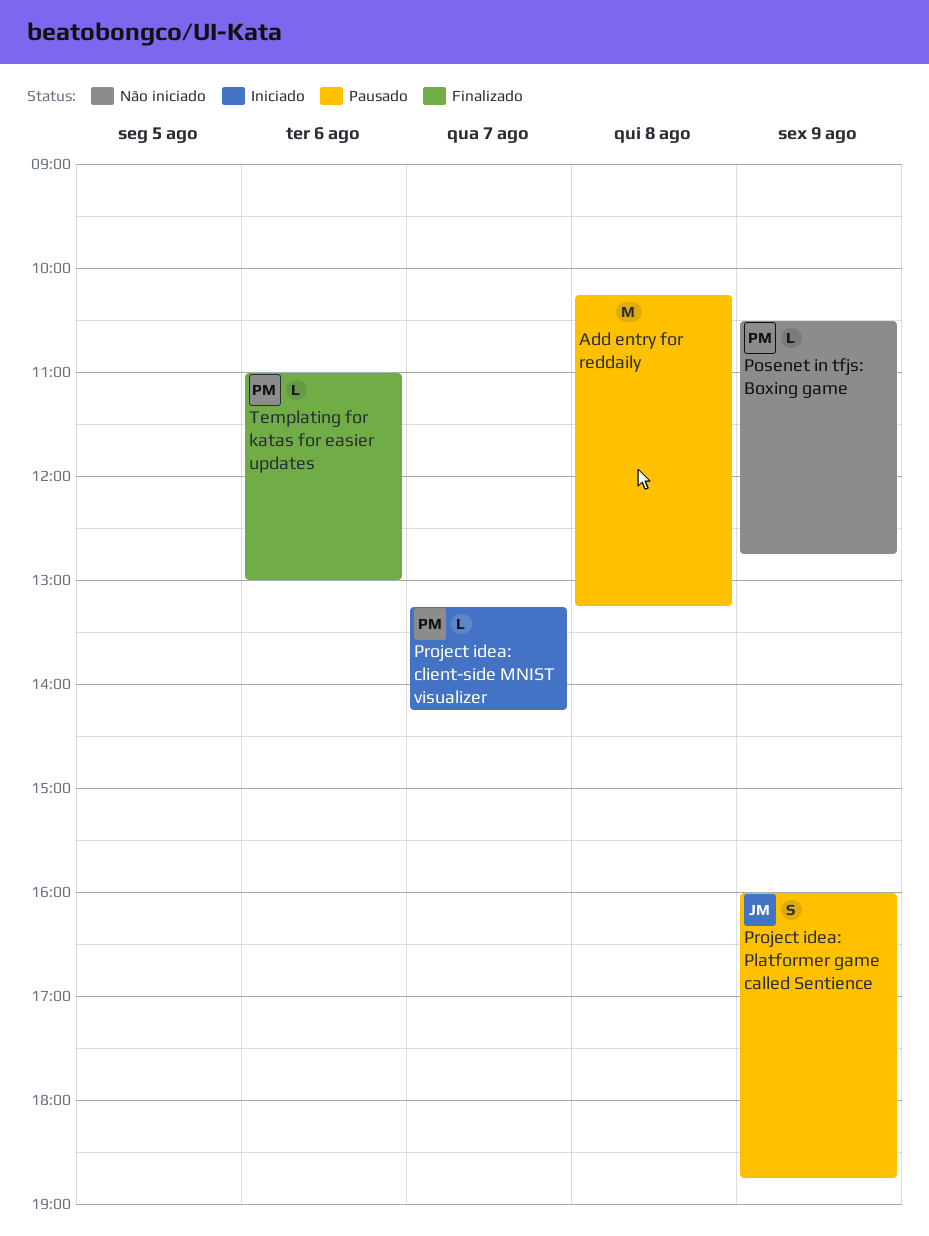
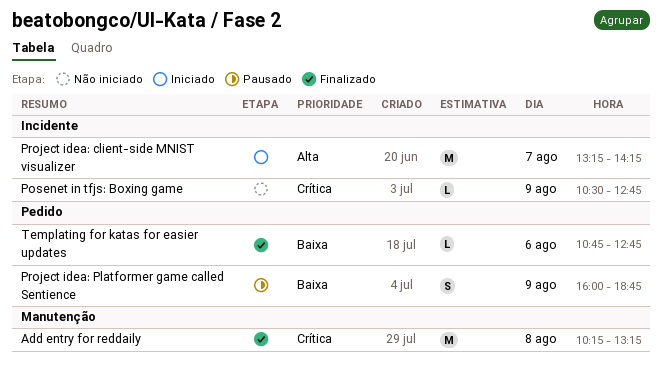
Add entry for reddaily, status: Pausado -> Finalizado
Project idea: client-side MNIST visualizer, estimate: L -> M
Templating for katas for easier updates, begins: 11:00 -> 10:45
Templating for katas for easier updates, ends: 13:00 -> 12:45

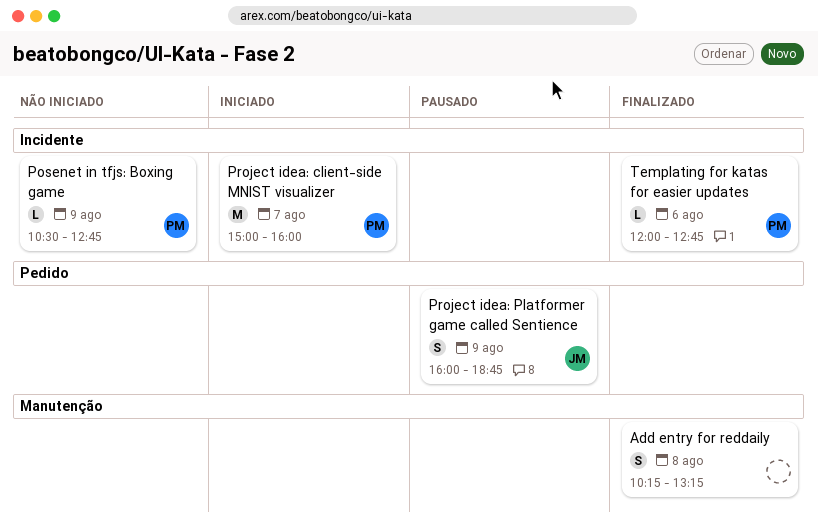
Add entry for reddaily, estimate: M -> S
Project idea: client-side MNIST visualizer, begins: 13:15 -> 15:00
Project idea: client-side MNIST visualizer, ends: 14:15 -> 16:00
Templating for katas for easier updates, label: Pedido -> Incidente
Templating for katas for easier updates, begins: 10:45 -> 12:00

